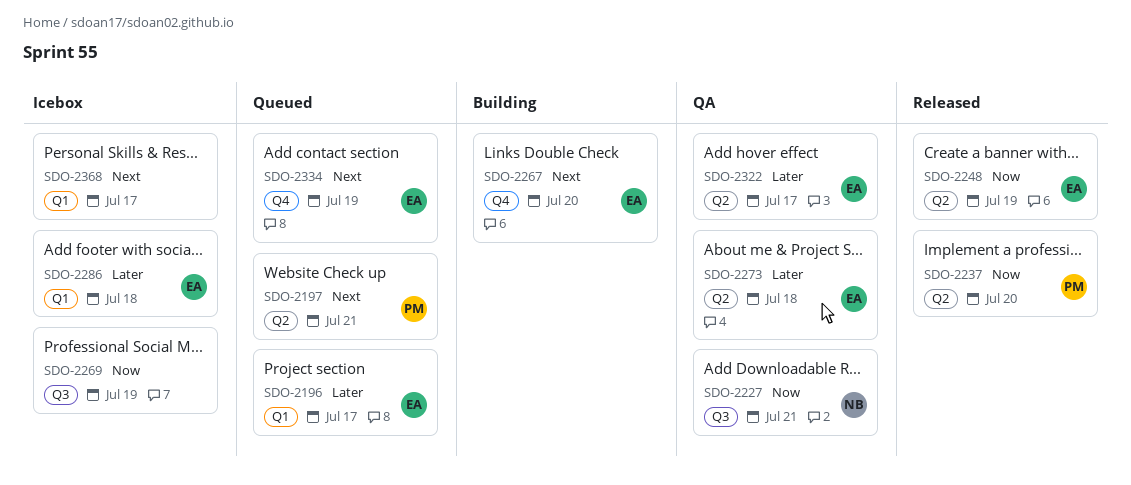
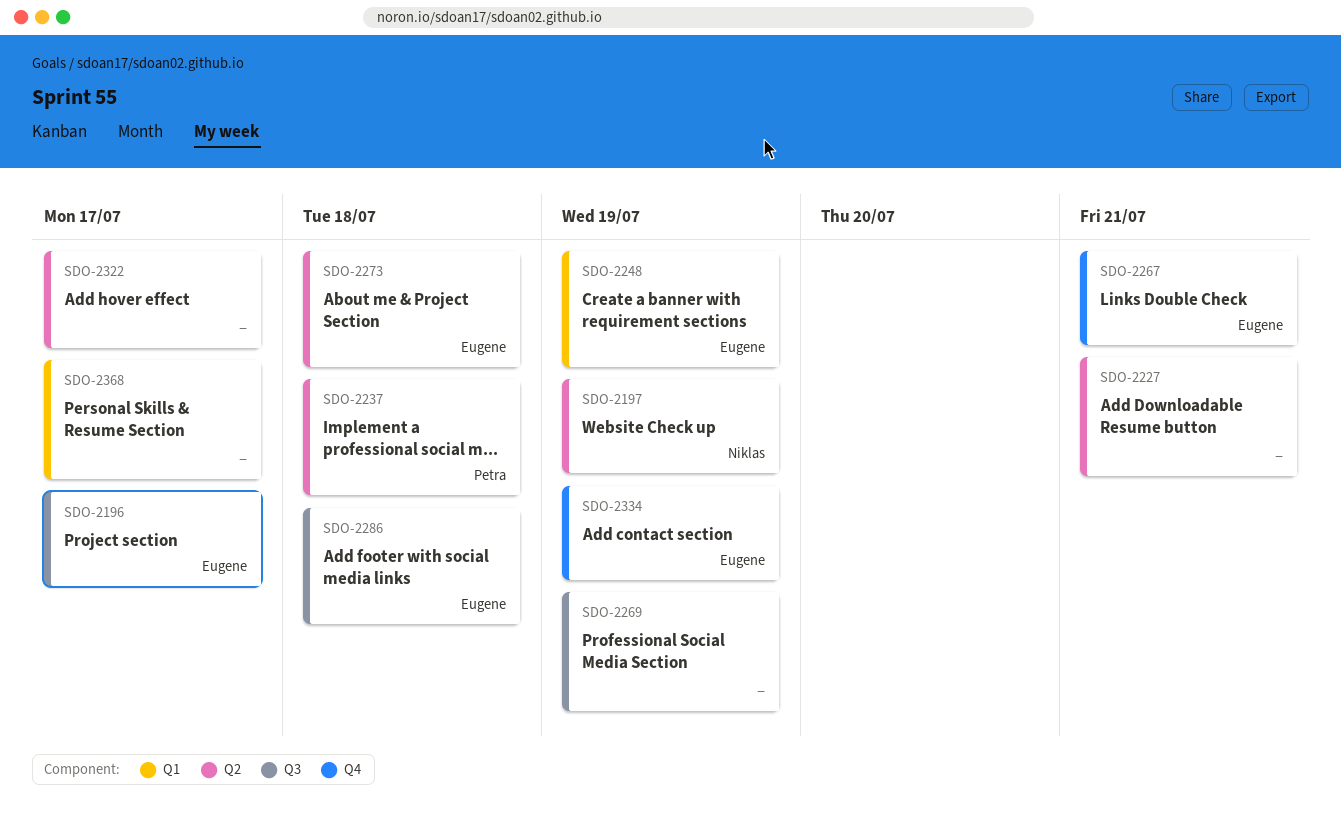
SDO-2196, label: Q1 -> Q3
SDO-2197, owner: Petra -> Niklas
SDO-2197, due: Jul 21 -> Jul 19
SDO-2227, owner: Niklas -> none
SDO-2227, label: Q3 -> Q2
SDO-2237, due: Jul 20 -> Jul 18
SDO-2248, label: Q2 -> Q1
SDO-2267, due: Jul 20 -> Jul 21
SDO-2286, label: Q1 -> Q3
SDO-2322, owner: Eugene -> none

